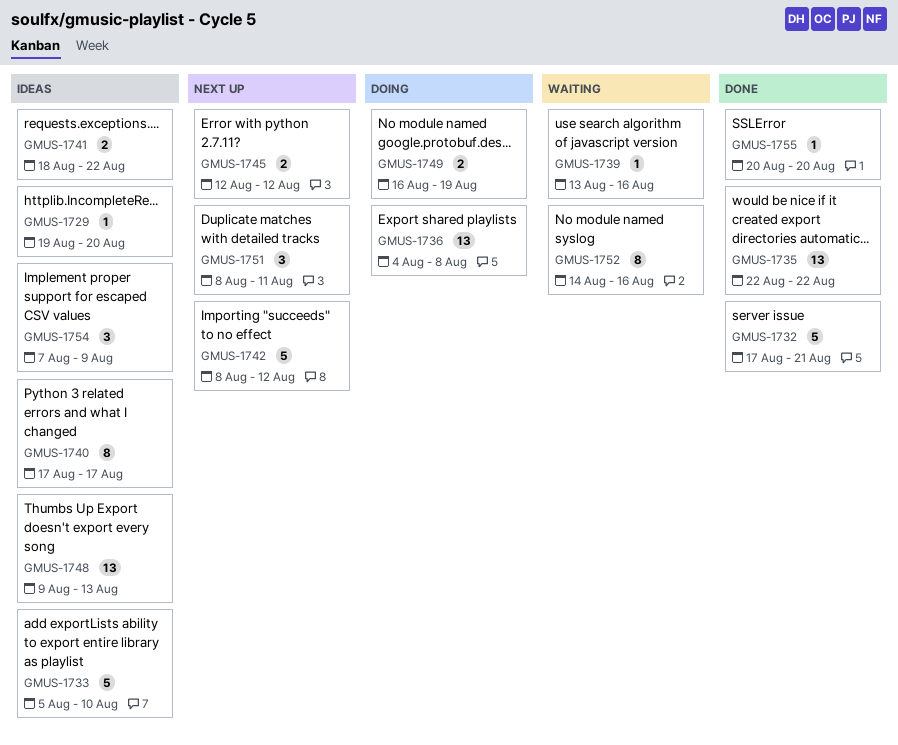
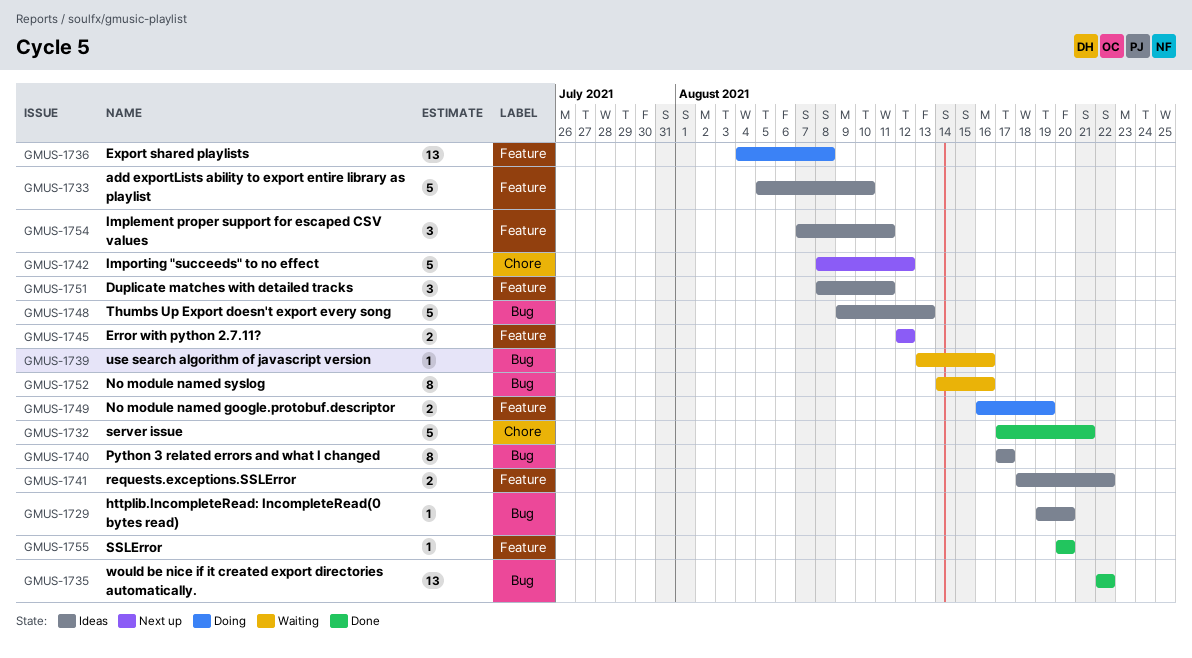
GMUS-1748, estimate: 13 -> 5
GMUS-1751, status: Next up -> Ideas
GMUS-1754, due: Aug 9 -> Aug 11

